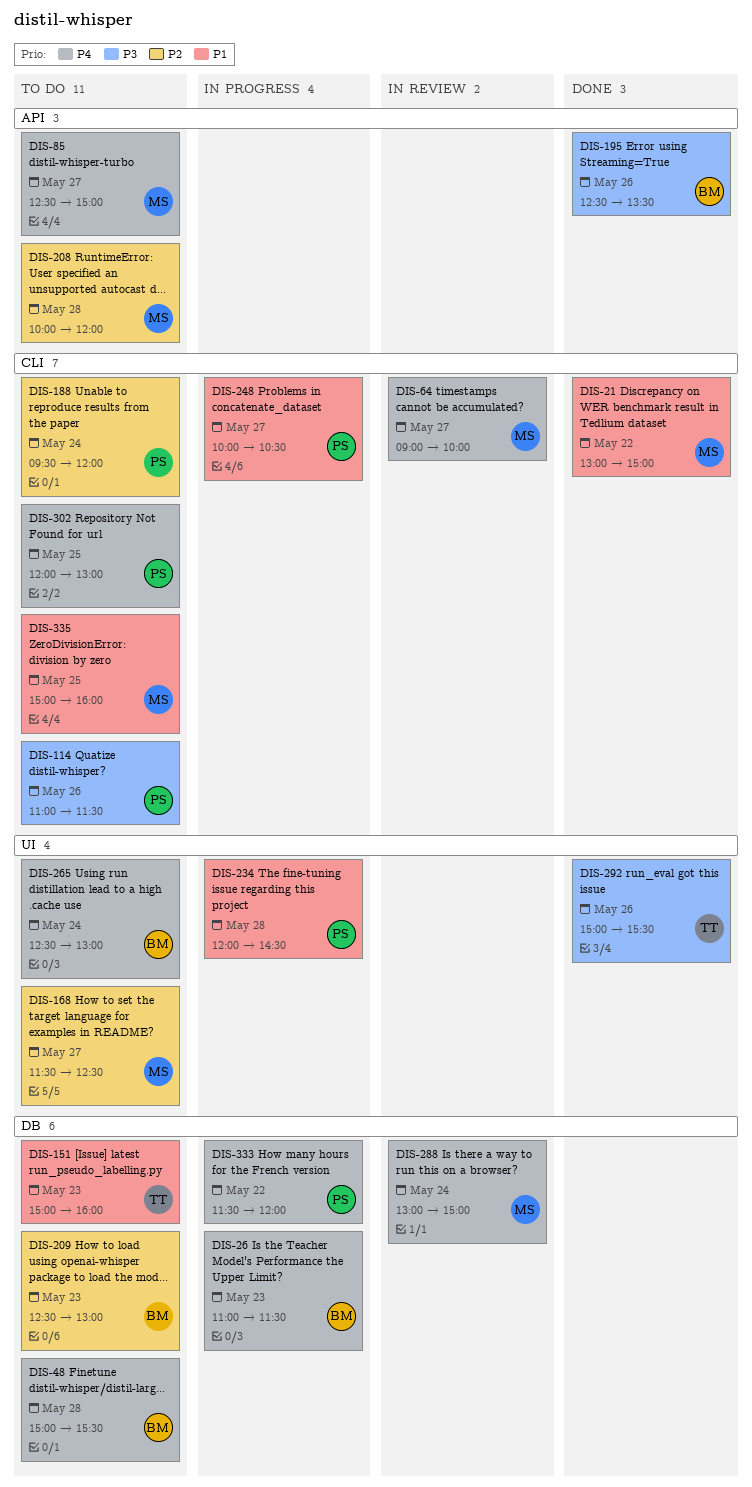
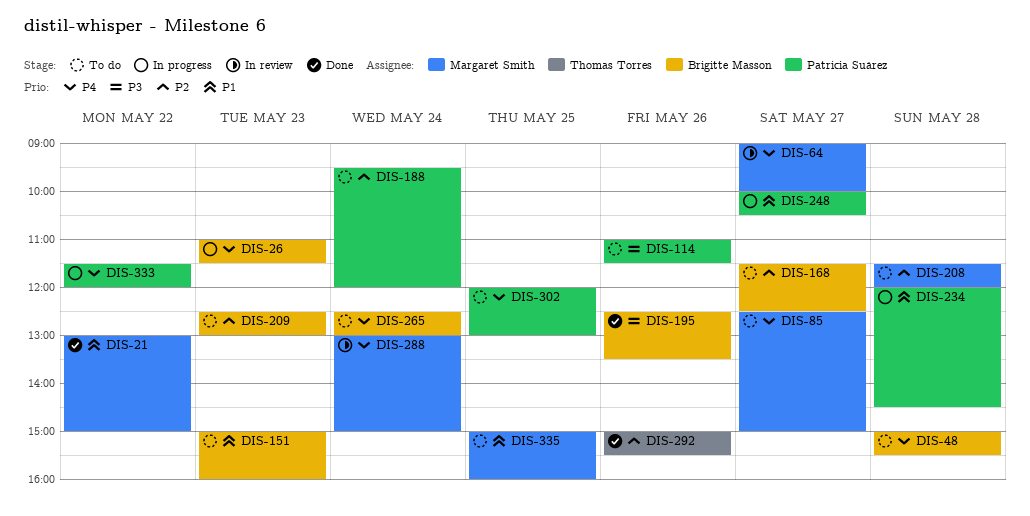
DIS-151, owner: Thomas Torres -> Brigitte Masson
DIS-168, owner: Margaret Smith -> Brigitte Masson
DIS-208, begins: 10:00 -> 11:30
DIS-292, priority: P3 -> P2

